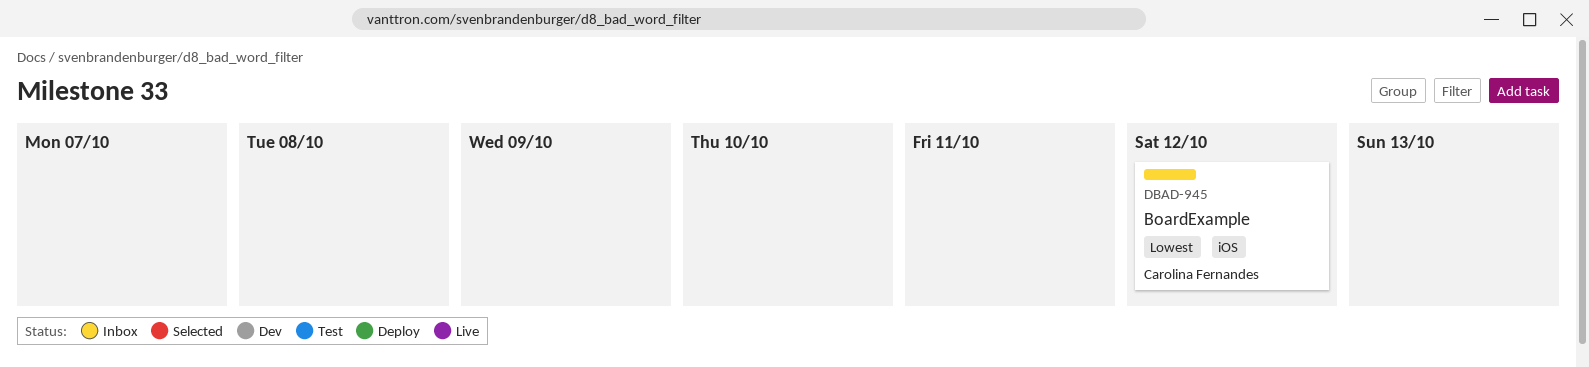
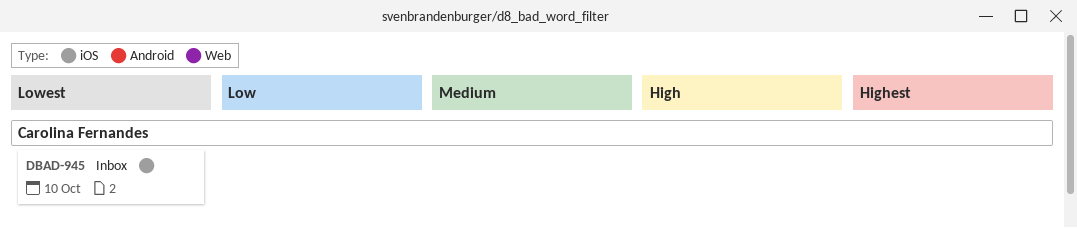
DBAD-945, due: Oct 12 -> Oct 10

